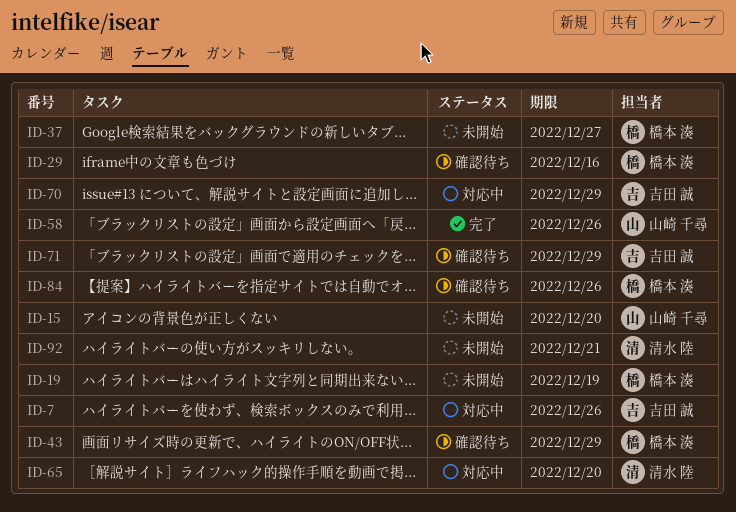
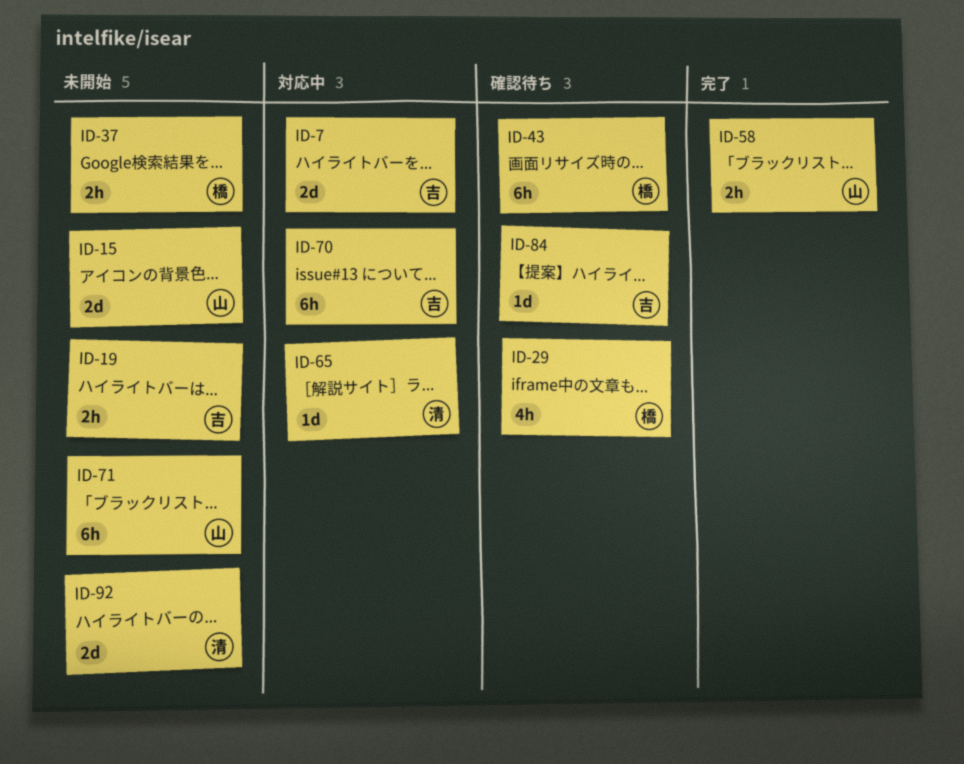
ID-19, owner: 橋本 湊 -> 吉田 誠
ID-71, status: 確認待ち -> 未開始
ID-71, owner: 吉田 誠 -> 山崎 千尋
ID-84, owner: 橋本 湊 -> 吉田 誠

